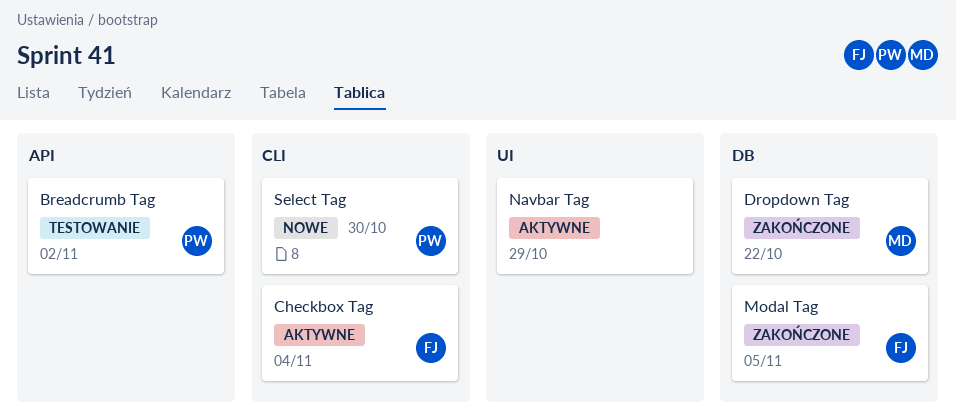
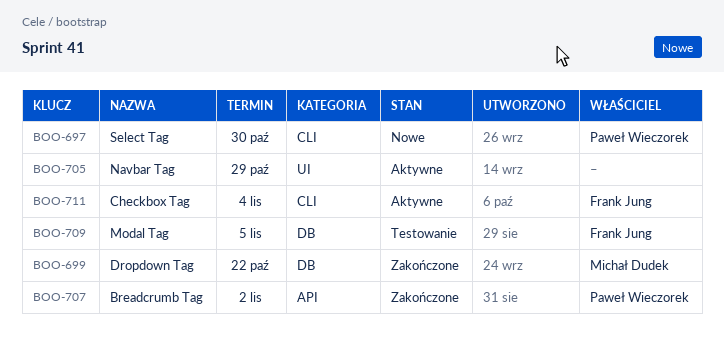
Breadcrumb Tag, status: Testowanie -> Zakończone
Modal Tag, status: Zakończone -> Testowanie

